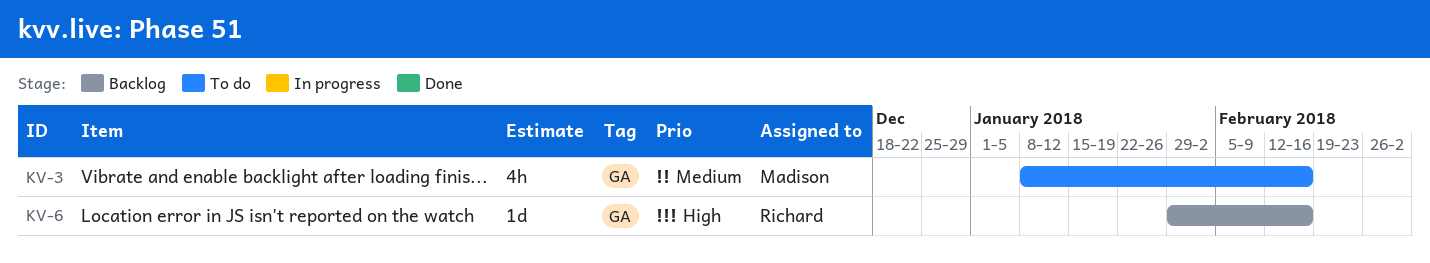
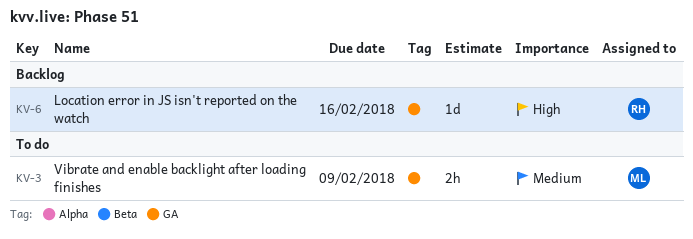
KV-3, estimate: 4h -> 2h
KV-3, due: Feb 16 -> Feb 9

